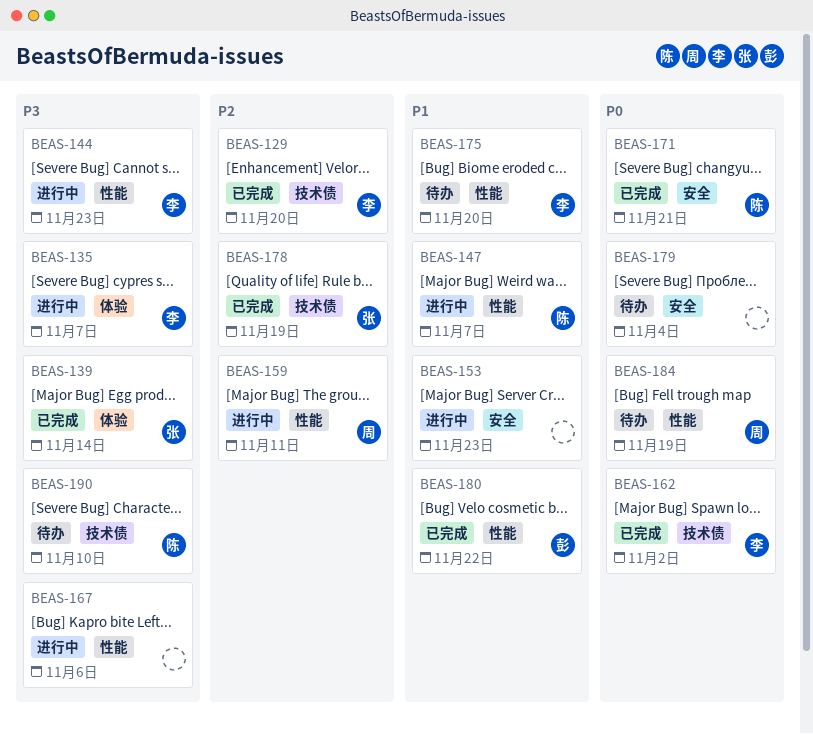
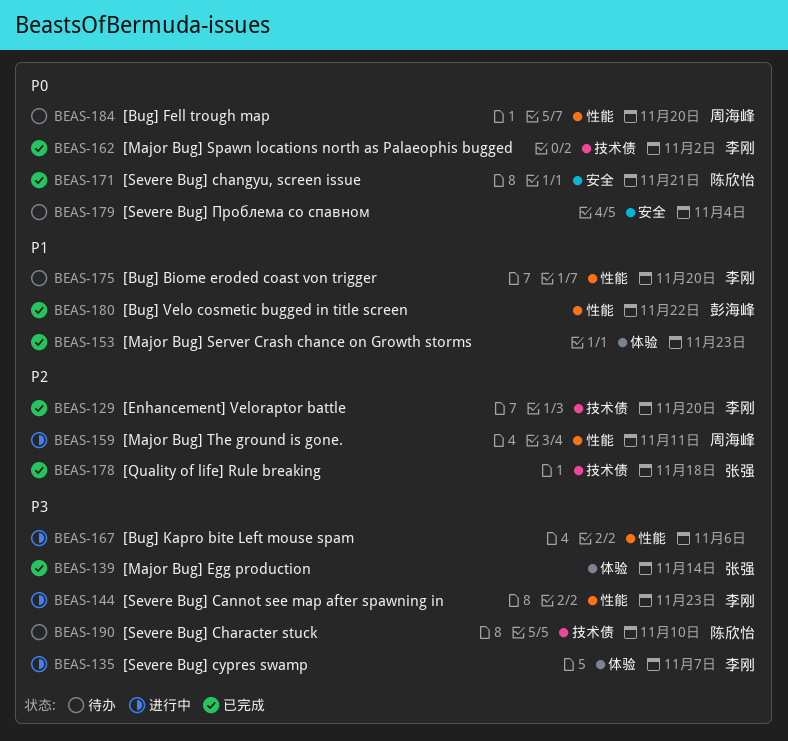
BEAS-147: present -> none
BEAS-153, status: 进行中 -> 已完成
BEAS-153, label: 安全 -> 体验
BEAS-178, due: Nov 19 -> Nov 18
BEAS-184, due: Nov 19 -> Nov 20

